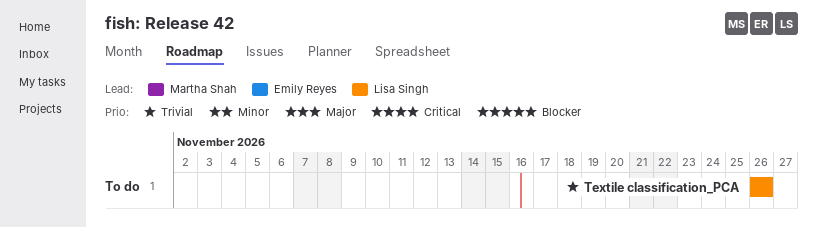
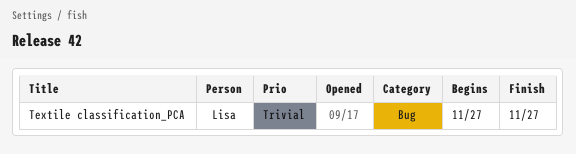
Textile classification_PCA, start: Nov 26 -> Nov 27
Textile classification_PCA, due: Nov 26 -> Nov 27

